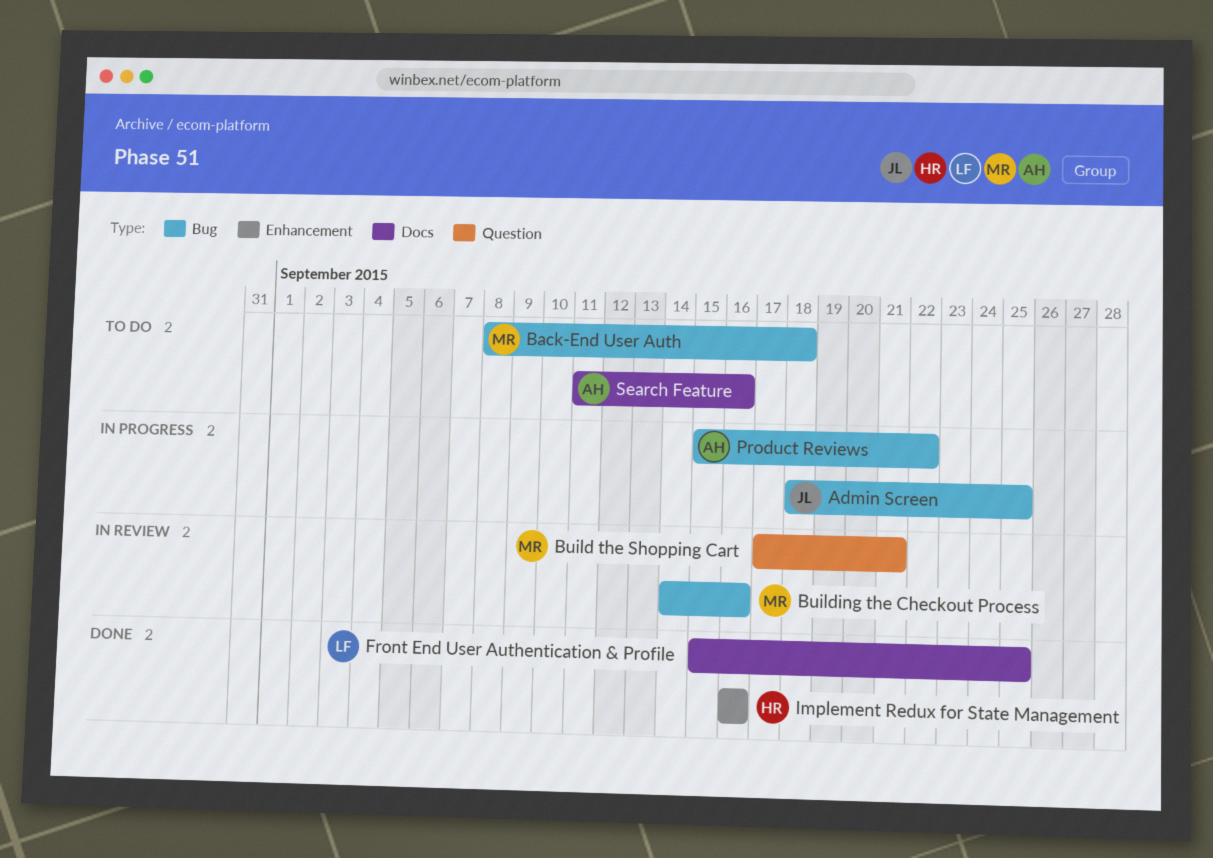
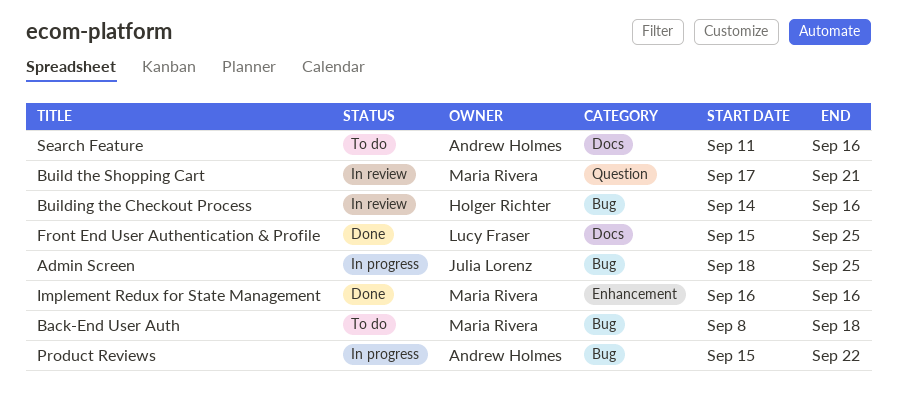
Building the Checkout Process, owner: Maria Rivera -> Holger Richter
Implement Redux for State Management, owner: Holger Richter -> Maria Rivera

